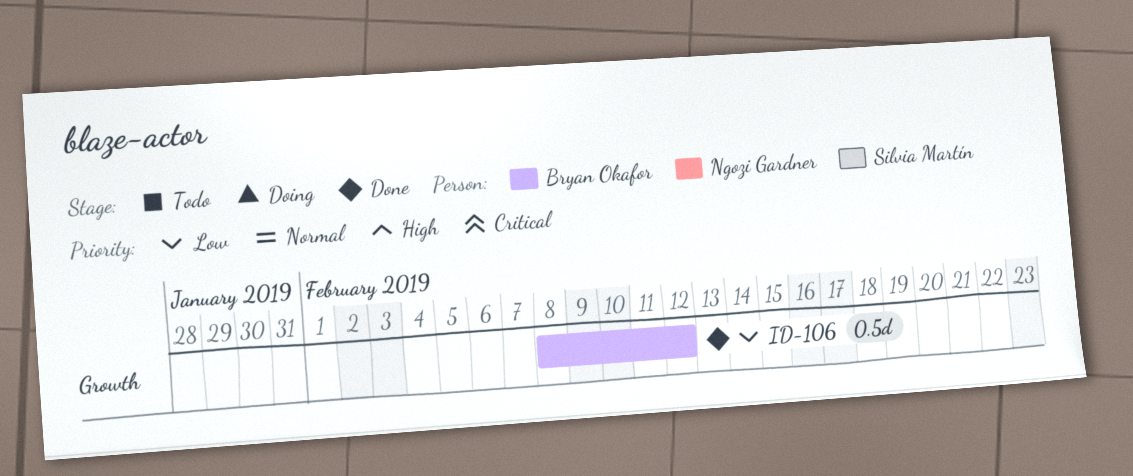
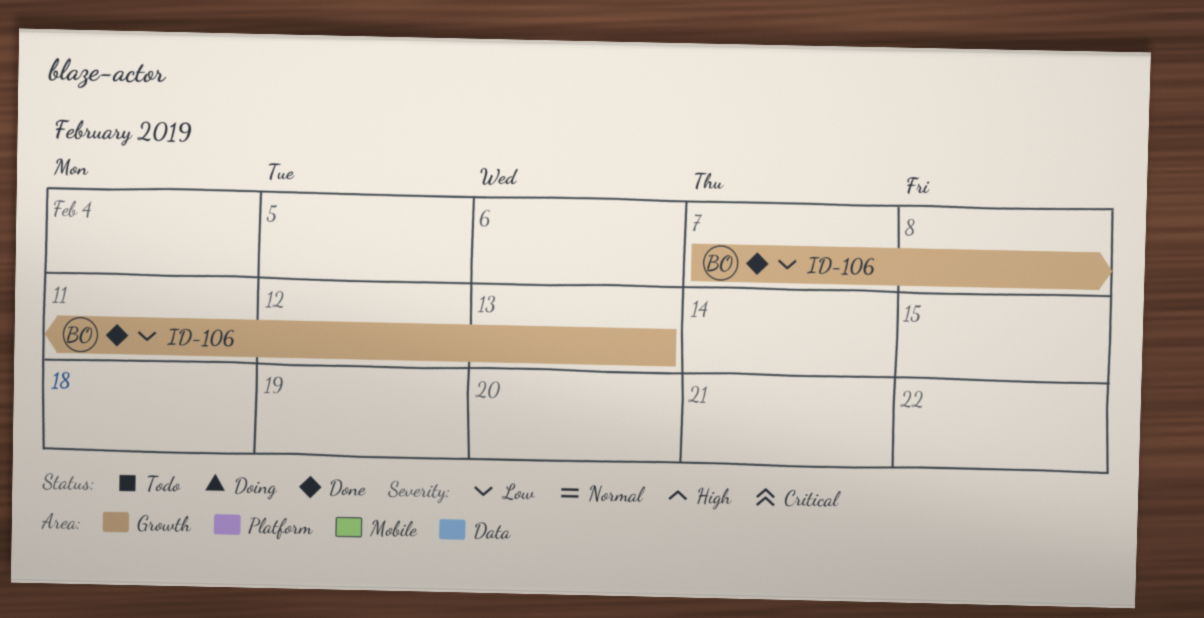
ID-106, start: Feb 8 -> Feb 7
ID-106, due: Feb 12 -> Feb 13

